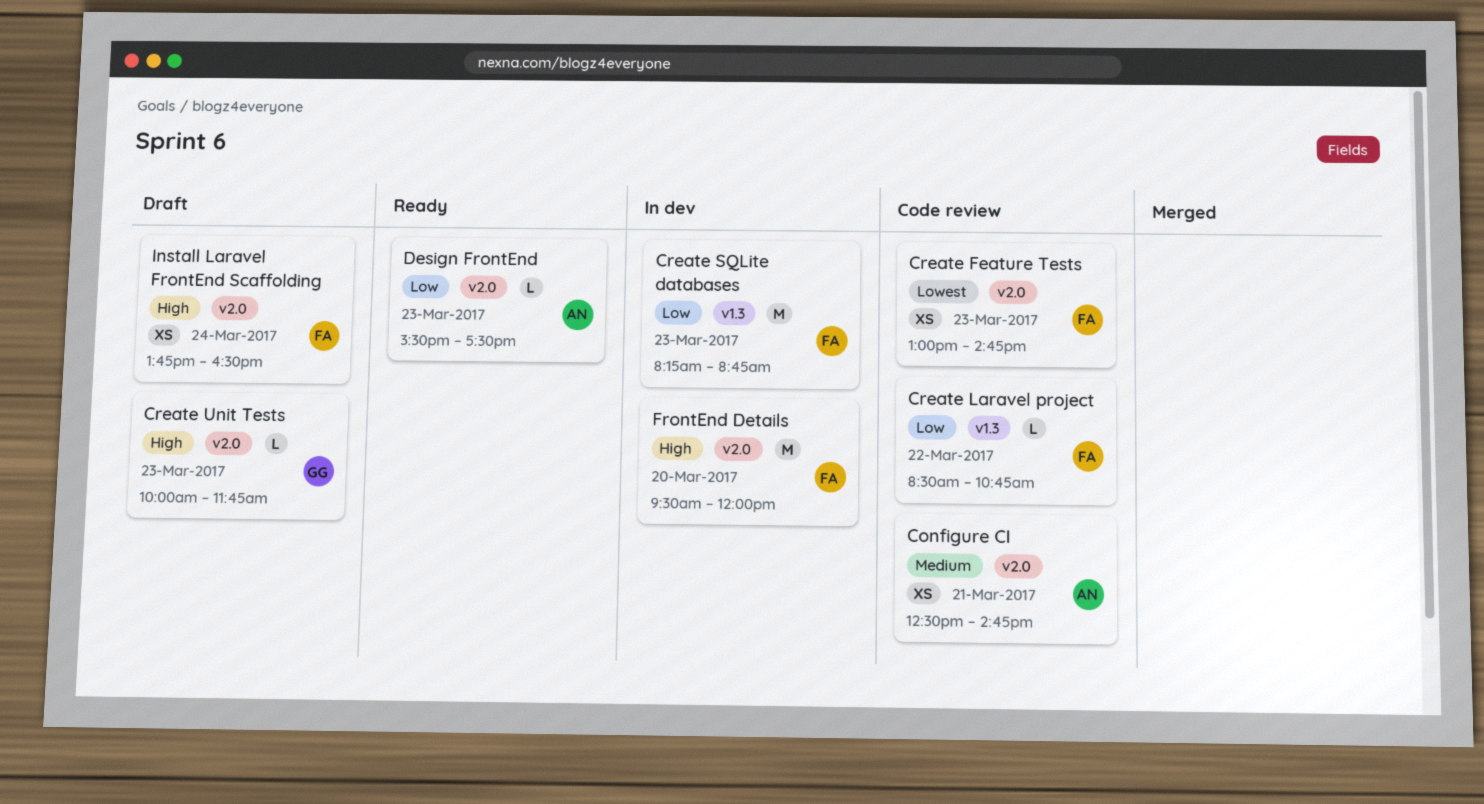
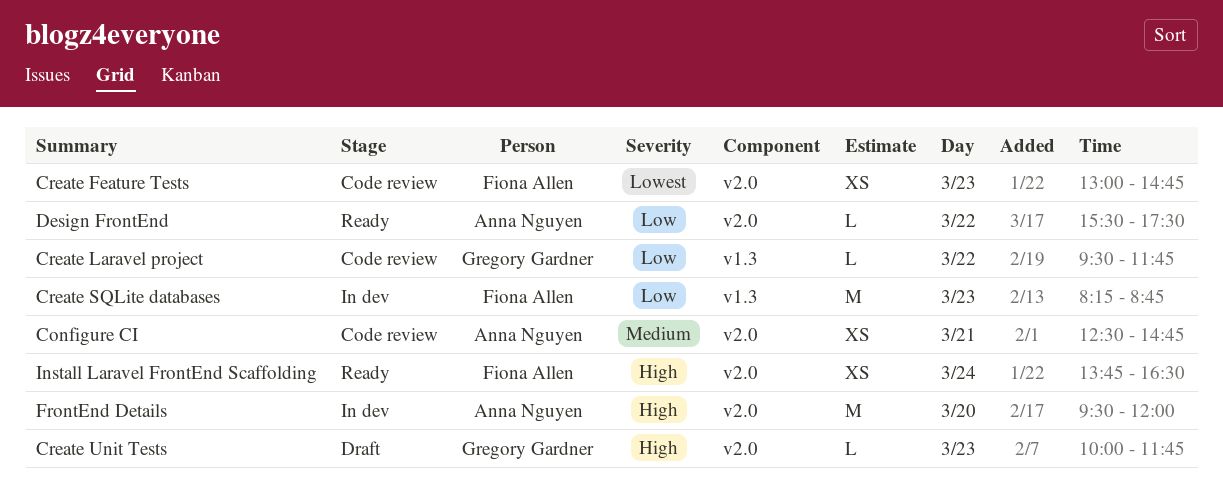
Create Laravel project, owner: Fiona Allen -> Gregory Gardner
Create Laravel project, begins: 08:30 -> 09:30
Create Laravel project, ends: 10:45 -> 11:45
Design FrontEnd, day: Mar 23 -> Mar 22
FrontEnd Details, owner: Fiona Allen -> Anna Nguyen
Install Laravel FrontEnd Scaffolding, status: Draft -> Ready

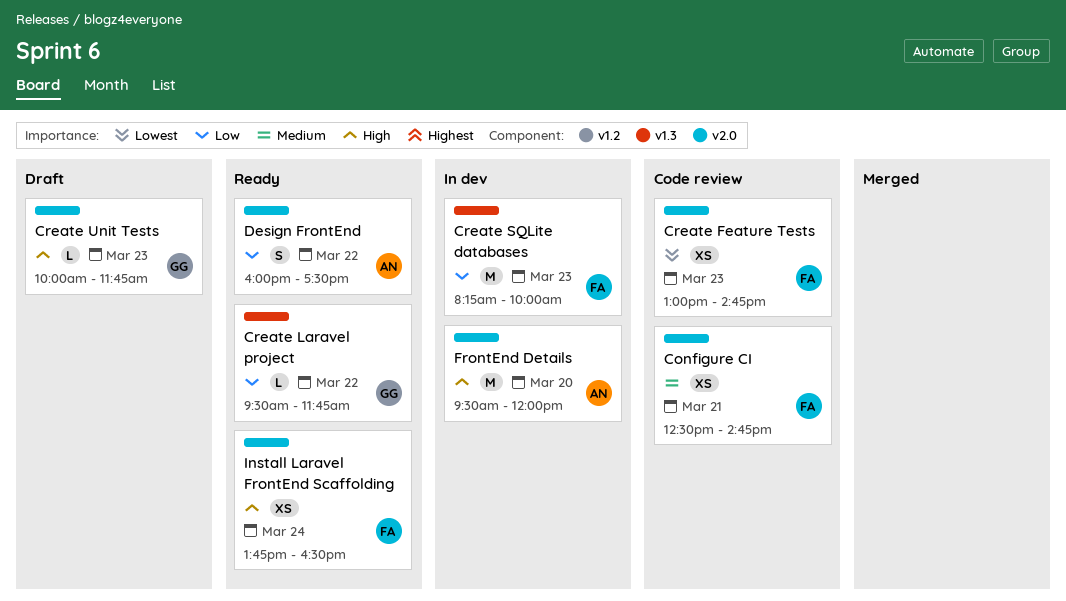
Configure CI, owner: Anna Nguyen -> Fiona Allen
Create Laravel project, status: Code review -> Ready
Create SQLite databases, ends: 08:45 -> 10:00
Design FrontEnd, estimate: L -> S
Design FrontEnd, begins: 15:30 -> 16:00

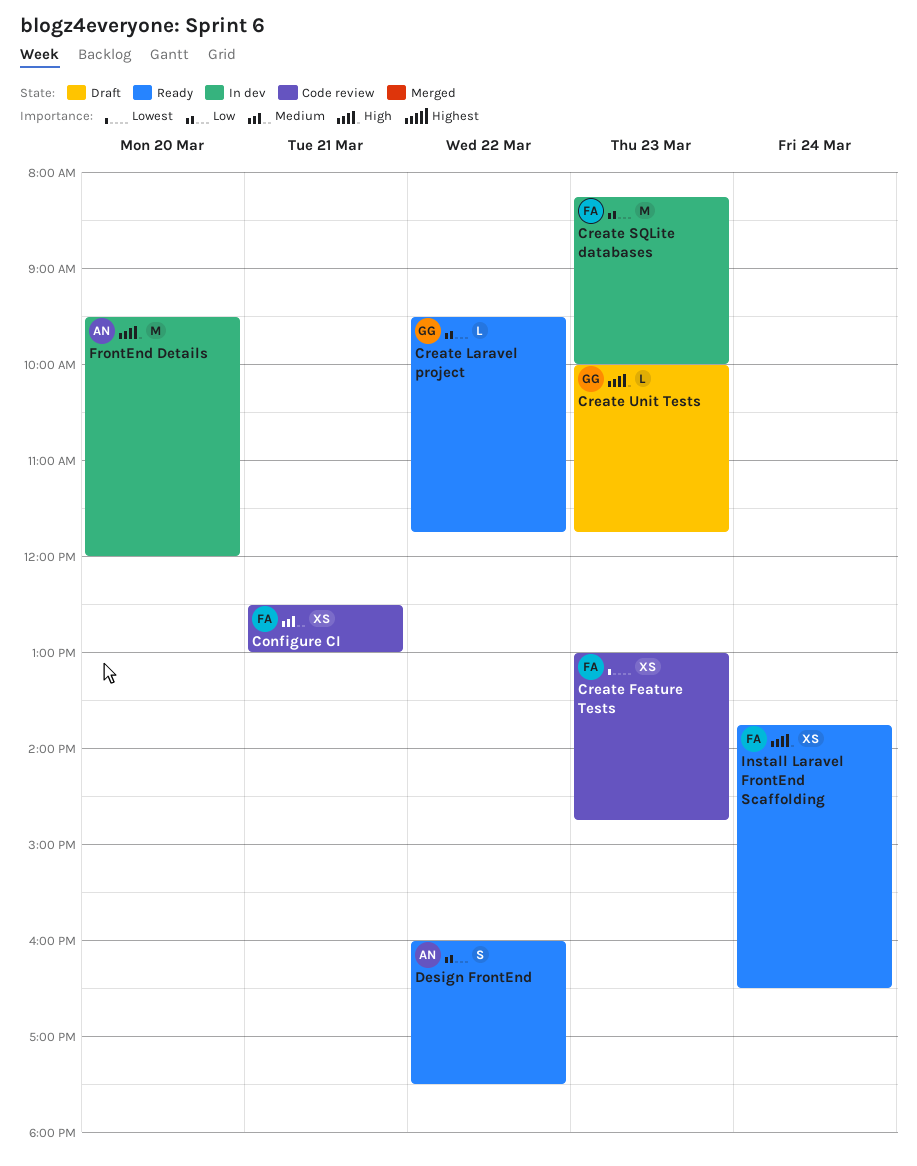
Configure CI, ends: 14:45 -> 13:00

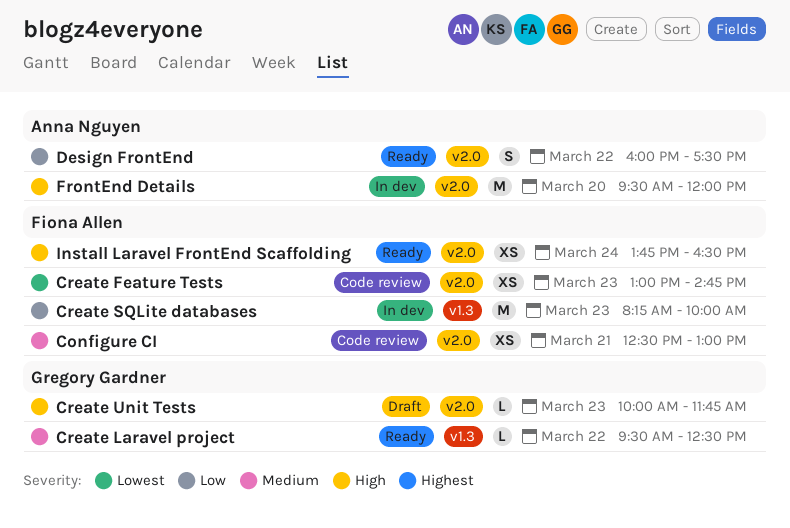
Create Laravel project, priority: Low -> Medium
Create Laravel project, ends: 11:45 -> 12:30

